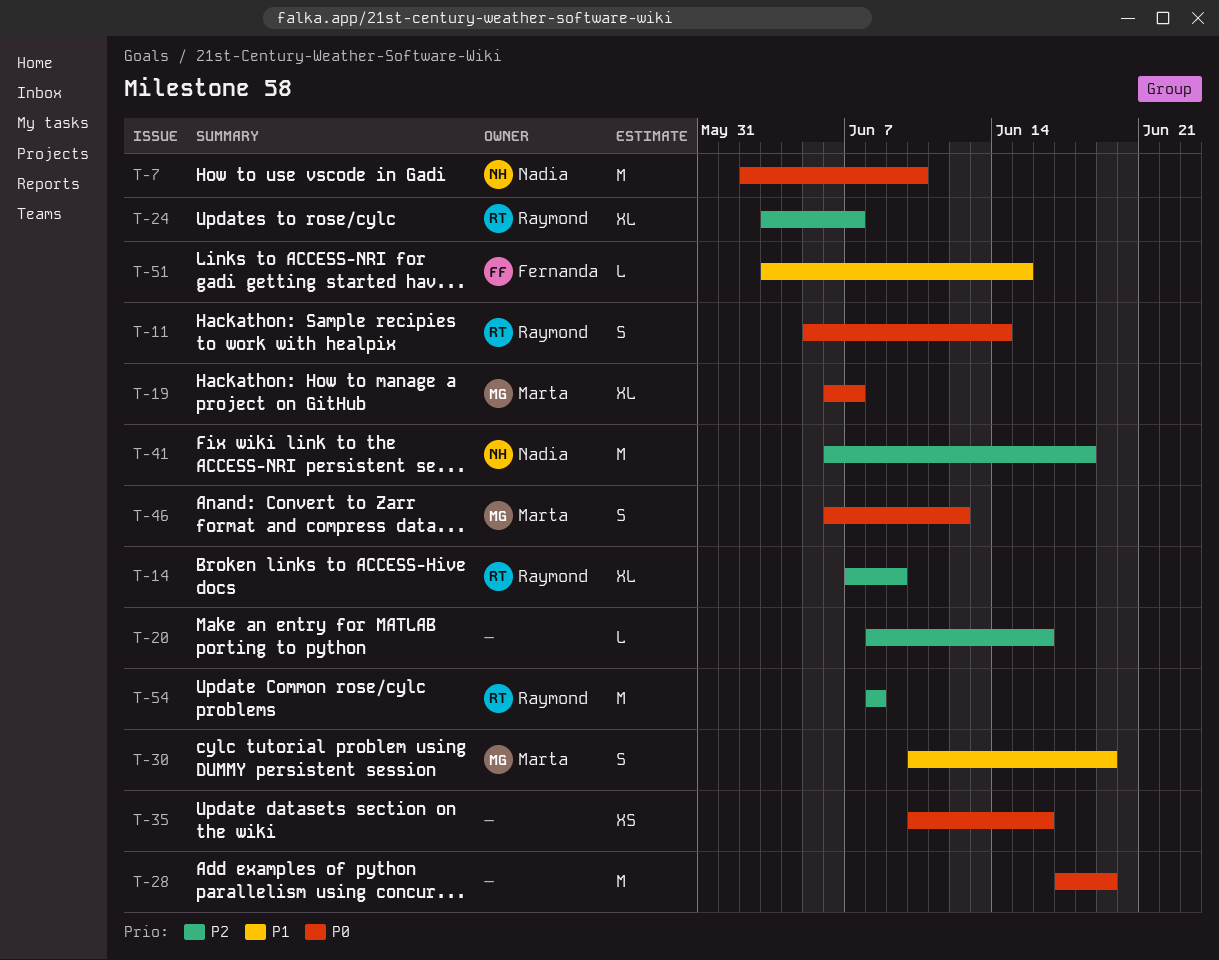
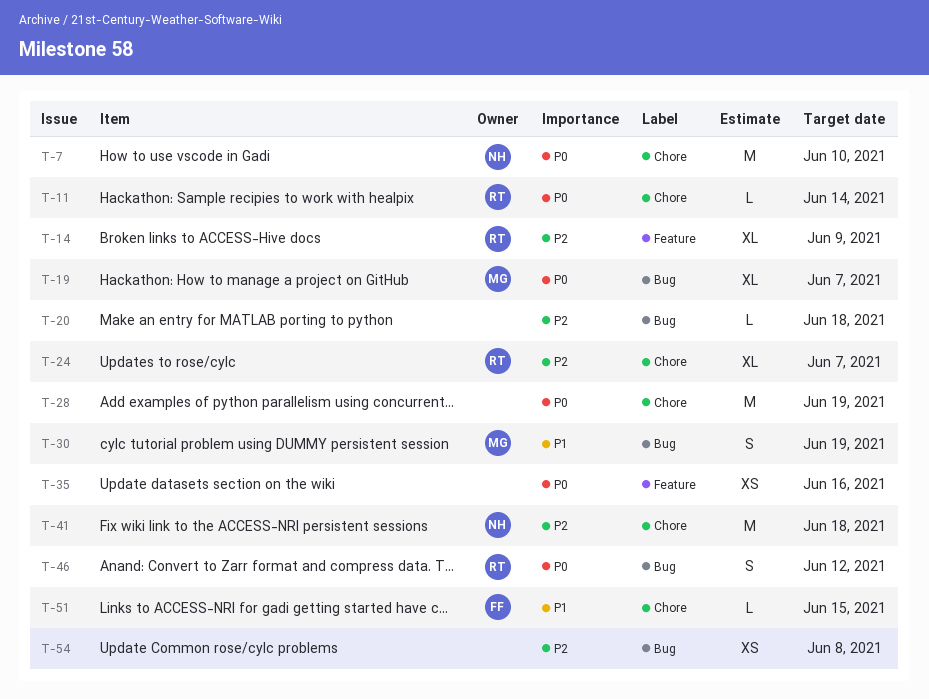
T-11, estimate: S -> L
T-20, due: Jun 16 -> Jun 18
T-46, owner: Marta -> Raymond
T-54, owner: Raymond -> none
T-54, estimate: M -> XS

